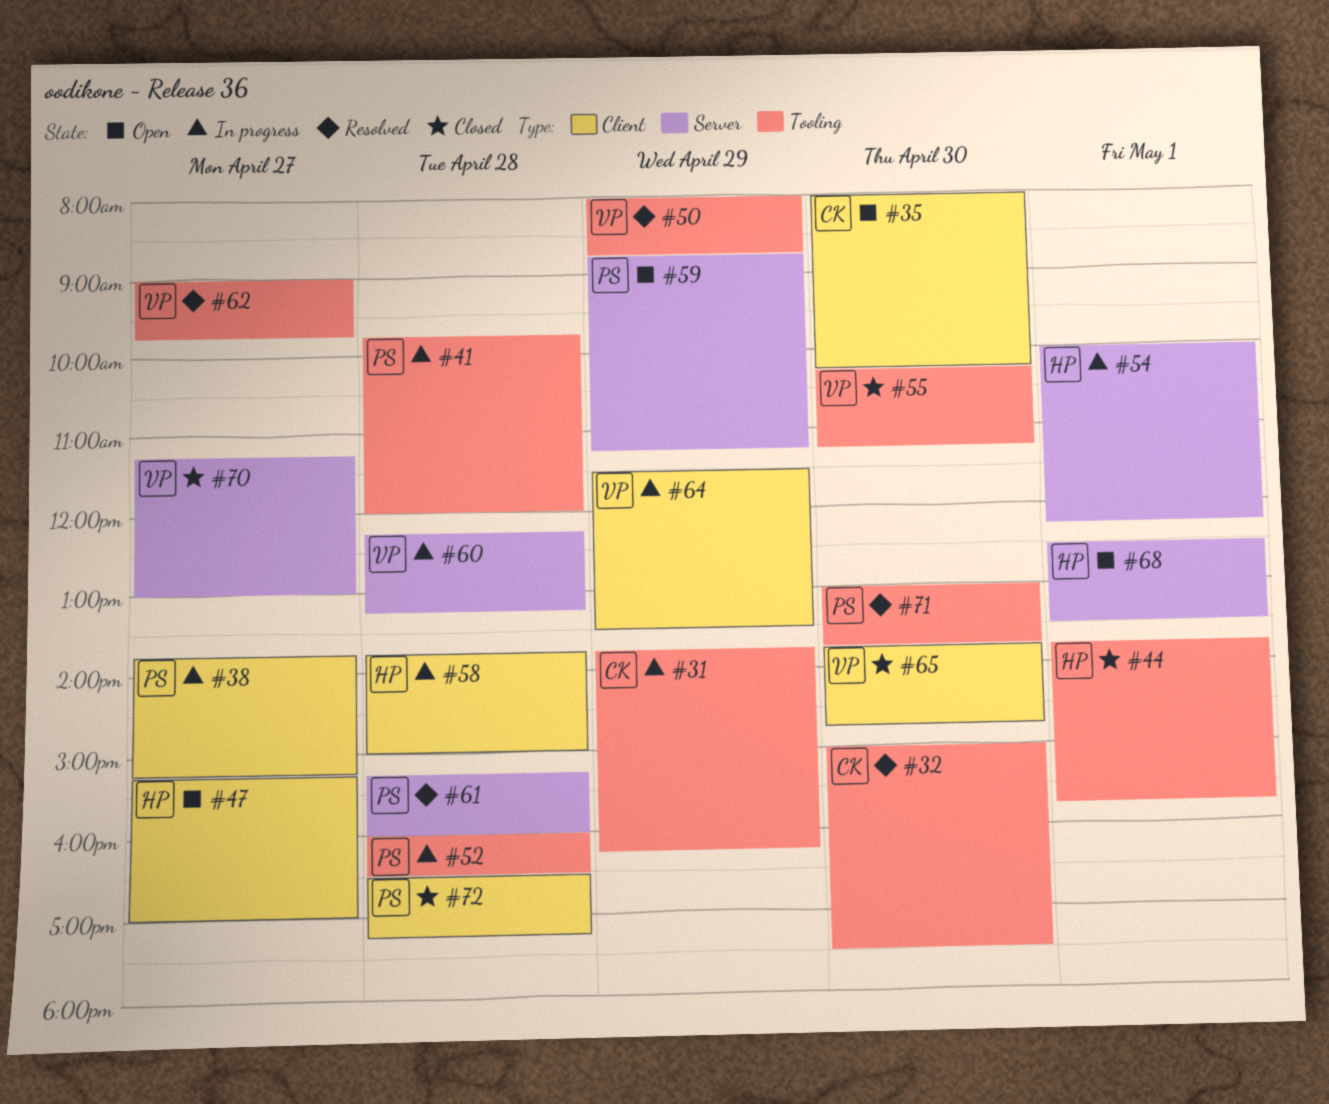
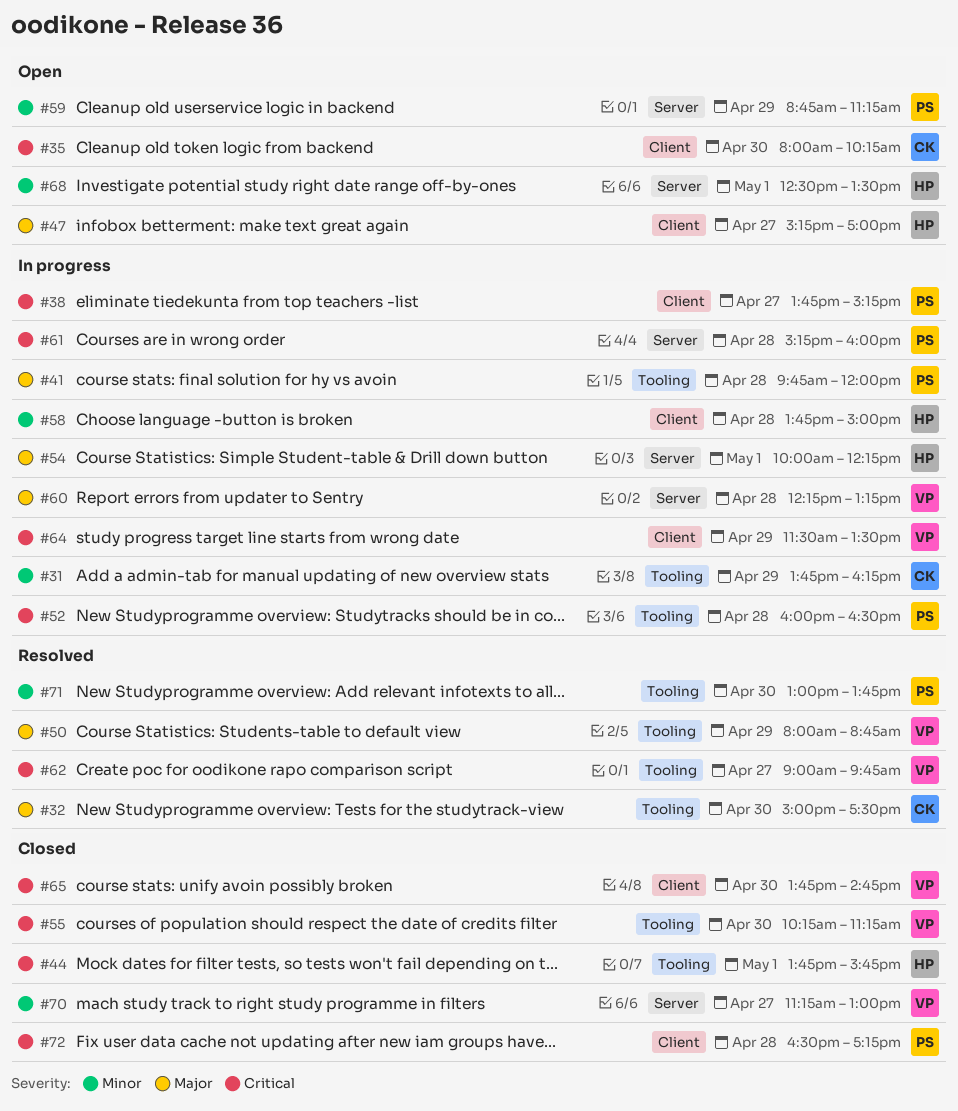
#61, status: Resolved -> In progress

